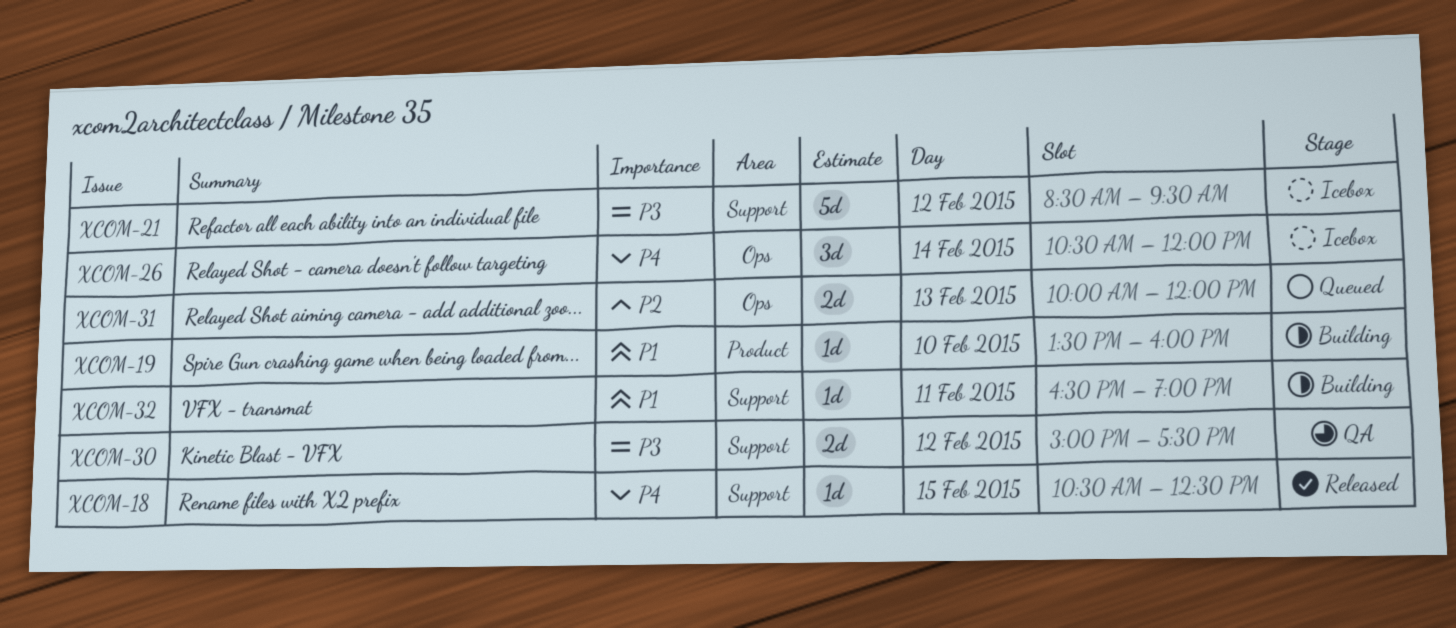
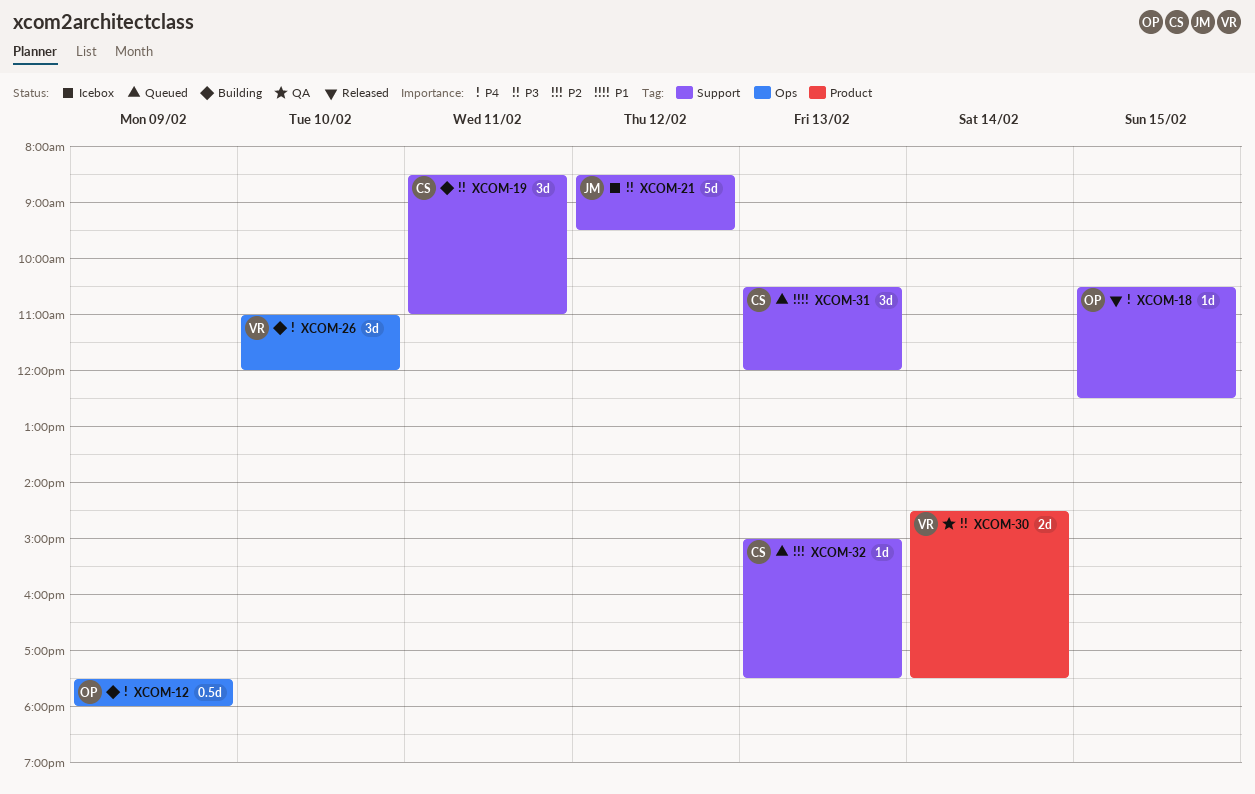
XCOM-12: none -> present
XCOM-19, priority: P1 -> P3
XCOM-19, label: Product -> Support
XCOM-19, estimate: 1d -> 3d
XCOM-19, day: Feb 10 -> Feb 11
XCOM-19, begins: 13:30 -> 08:30
XCOM-19, ends: 16:00 -> 11:00
XCOM-26, status: Icebox -> Building
XCOM-26, day: Feb 14 -> Feb 10
XCOM-26, begins: 10:30 -> 11:00
XCOM-30, label: Support -> Product
XCOM-30, day: Feb 12 -> Feb 14
XCOM-30, begins: 15:00 -> 14:30
XCOM-31, priority: P2 -> P1
XCOM-31, label: Ops -> Support
XCOM-31, estimate: 2d -> 3d
XCOM-31, begins: 10:00 -> 10:30
XCOM-32, status: Building -> Queued
XCOM-32, priority: P1 -> P2
XCOM-32, day: Feb 11 -> Feb 13
XCOM-32, begins: 16:30 -> 15:00
XCOM-32, ends: 19:00 -> 17:30

